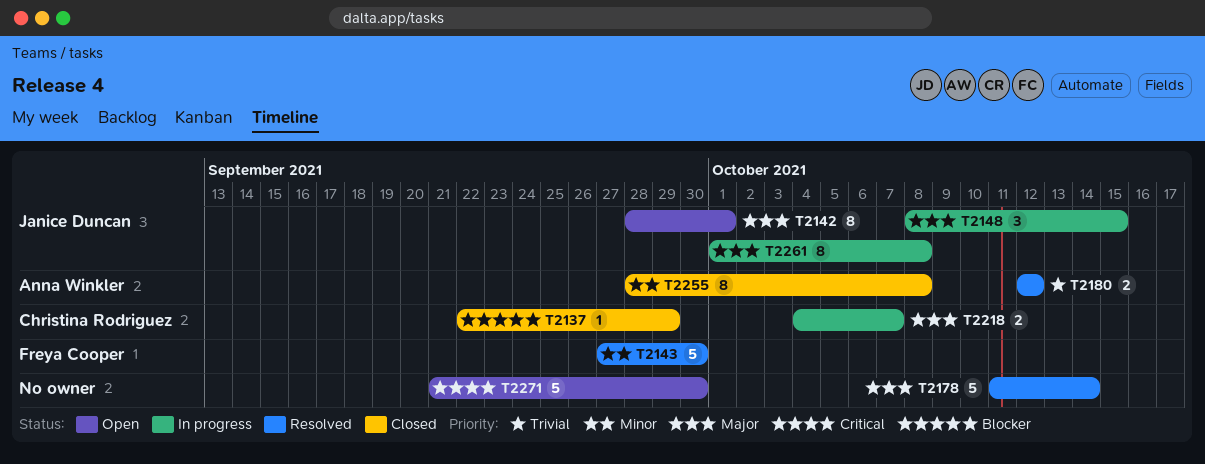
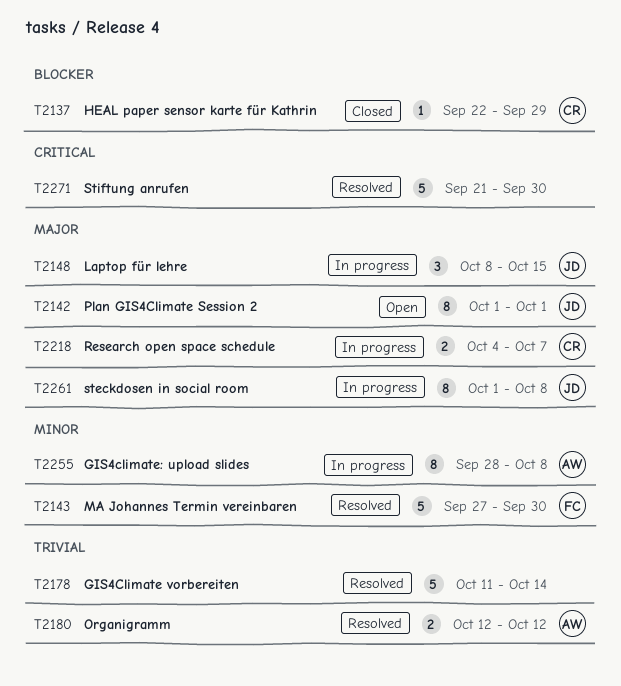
T2142, start: Sep 28 -> Oct 1
T2178, priority: Major -> Trivial
T2255, status: Closed -> In progress
T2271, status: Open -> Resolved

